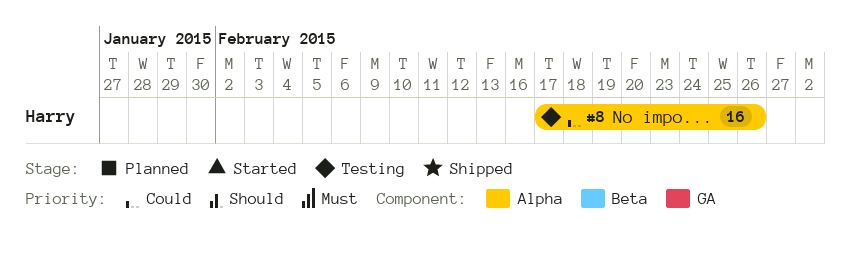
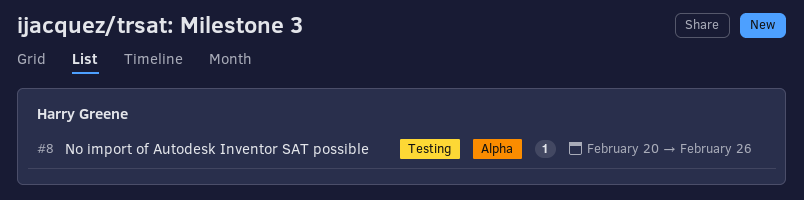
#8, estimate: 16 -> 1
#8, start: Feb 17 -> Feb 20

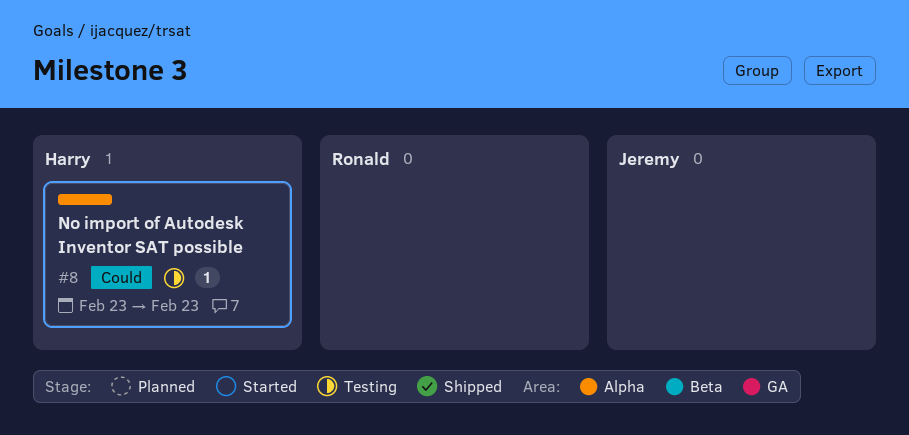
#8, start: Feb 20 -> Feb 23
#8, due: Feb 26 -> Feb 23

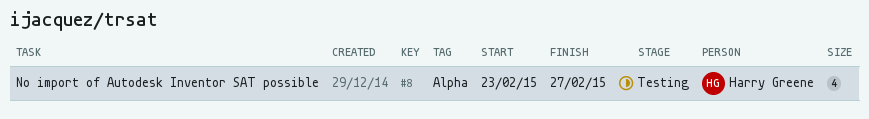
#8, estimate: 1 -> 4
#8, due: Feb 23 -> Feb 27

